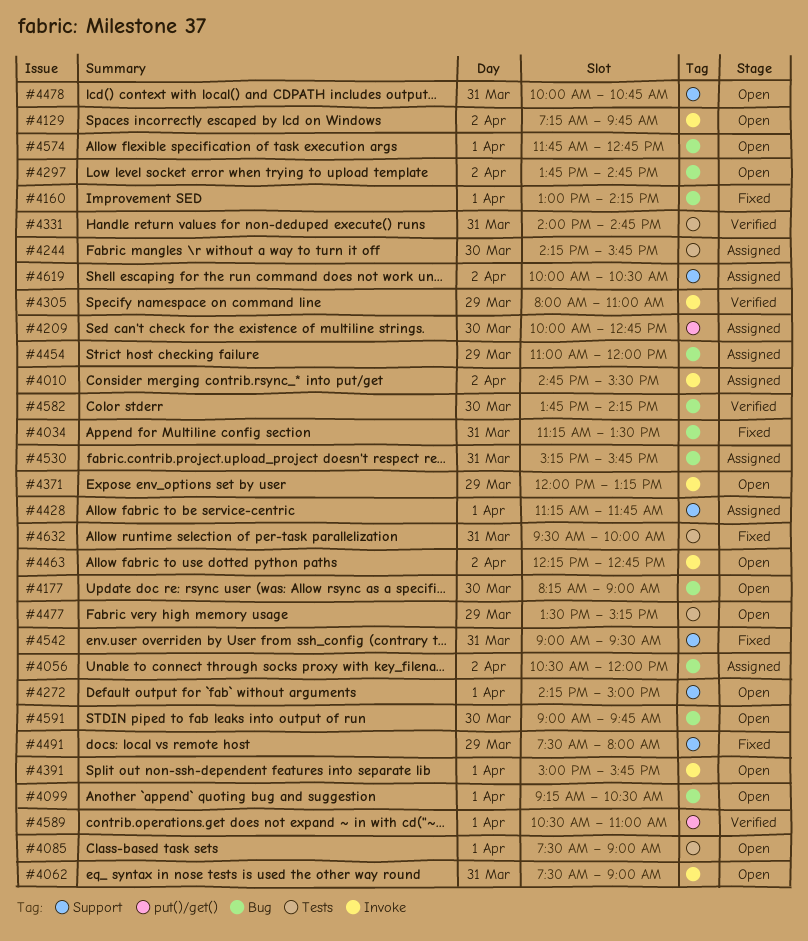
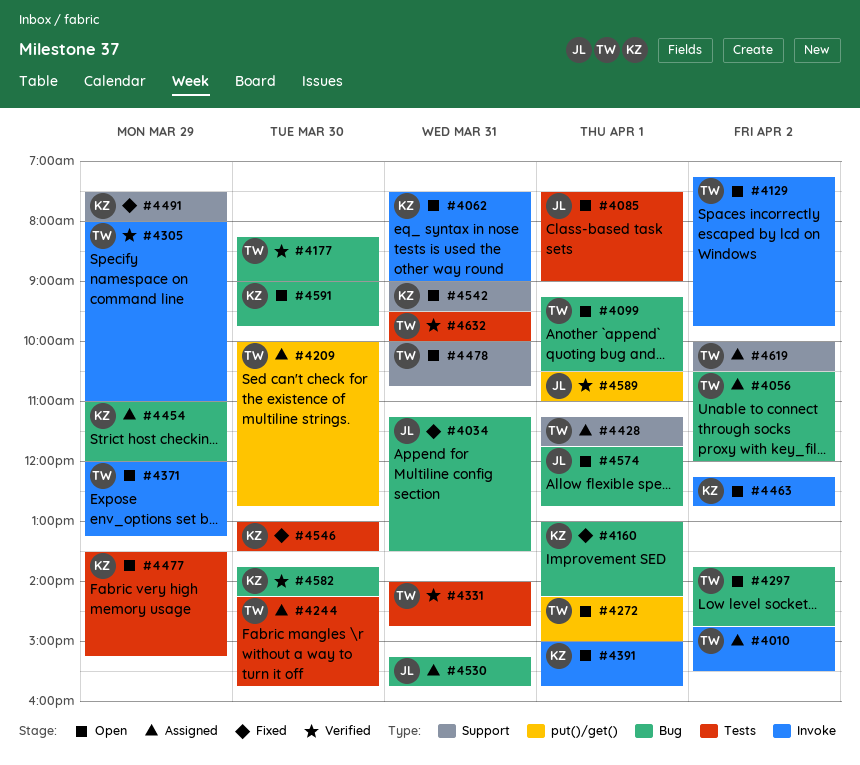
#4177, status: Open -> Verified
#4272, label: Support -> put()/get()
#4542, status: Fixed -> Open
#4546: none -> present
#4632, status: Fixed -> Verified

